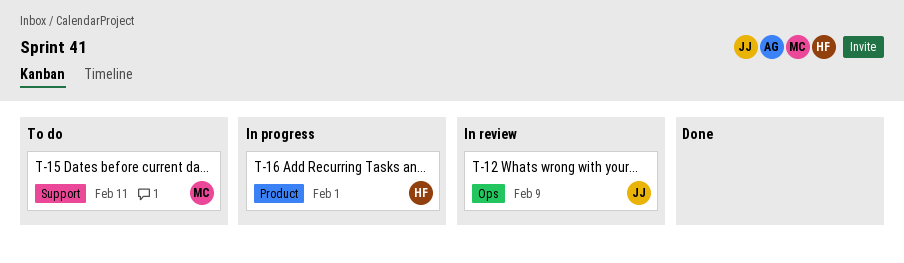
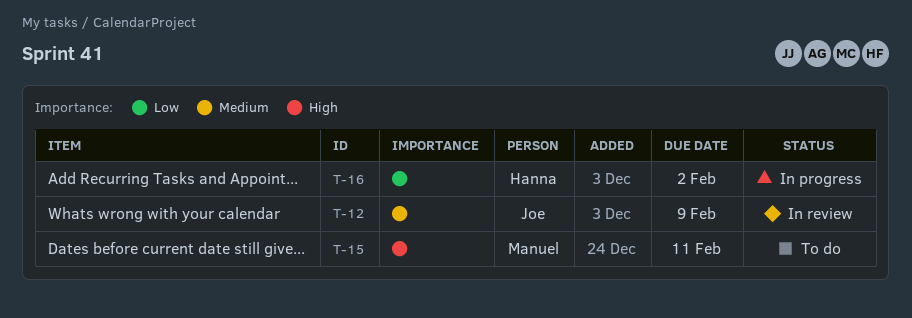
T-16, due: Feb 1 -> Feb 2

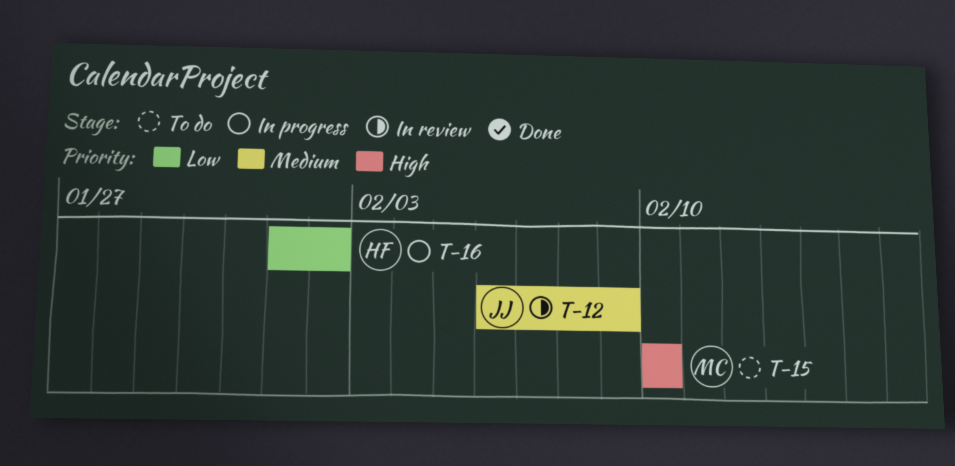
T-15, due: Feb 11 -> Feb 10

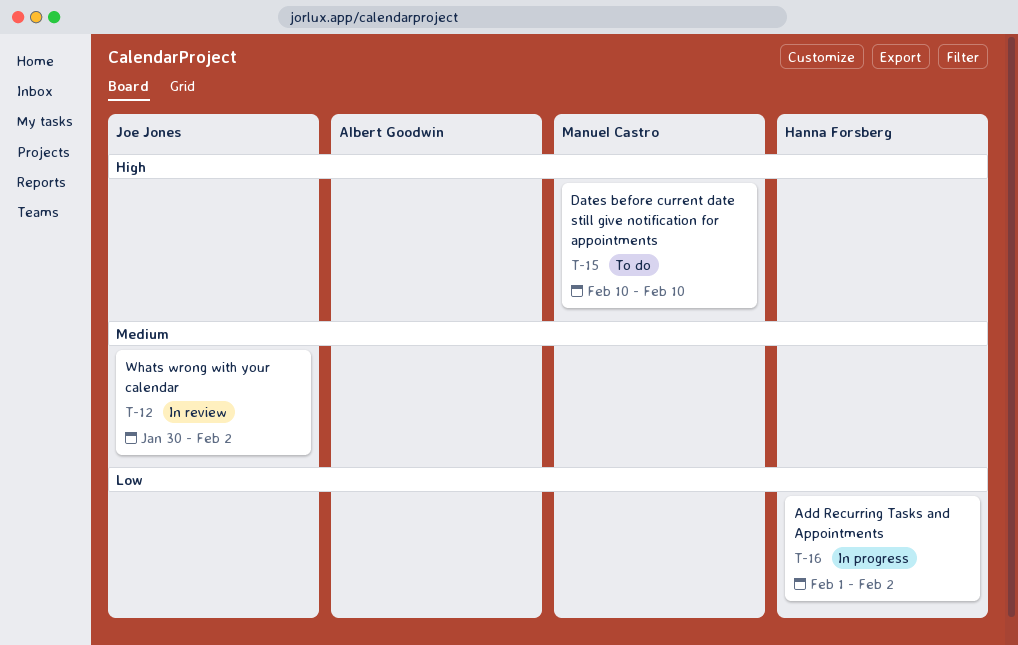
T-12, start: Feb 6 -> Jan 30
T-12, due: Feb 9 -> Feb 2

